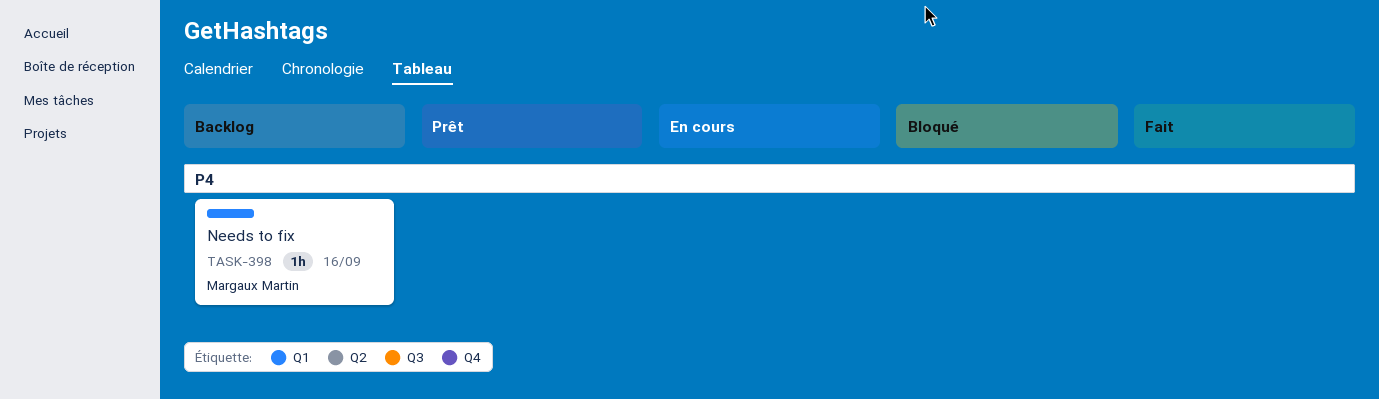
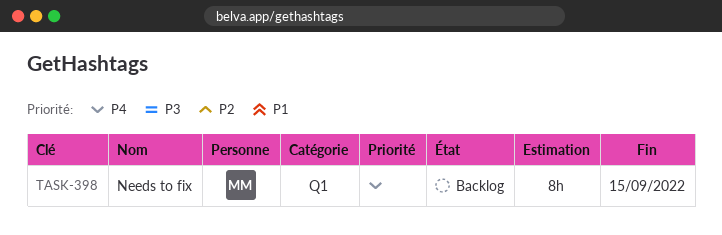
TASK-398, estimate: 1h -> 8h
TASK-398, due: Sep 16 -> Sep 15

